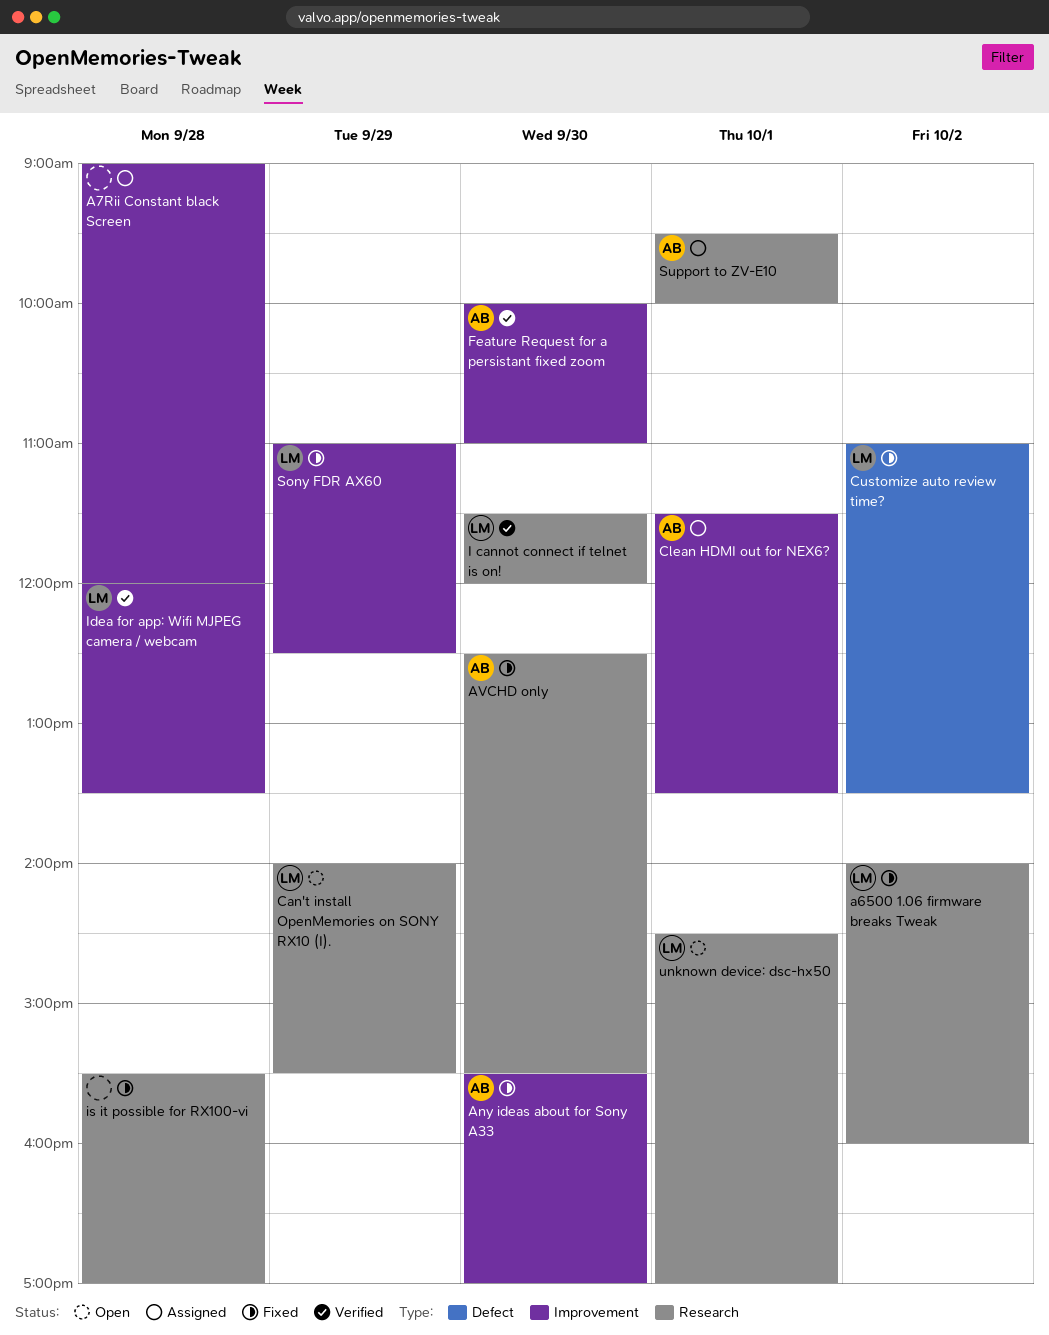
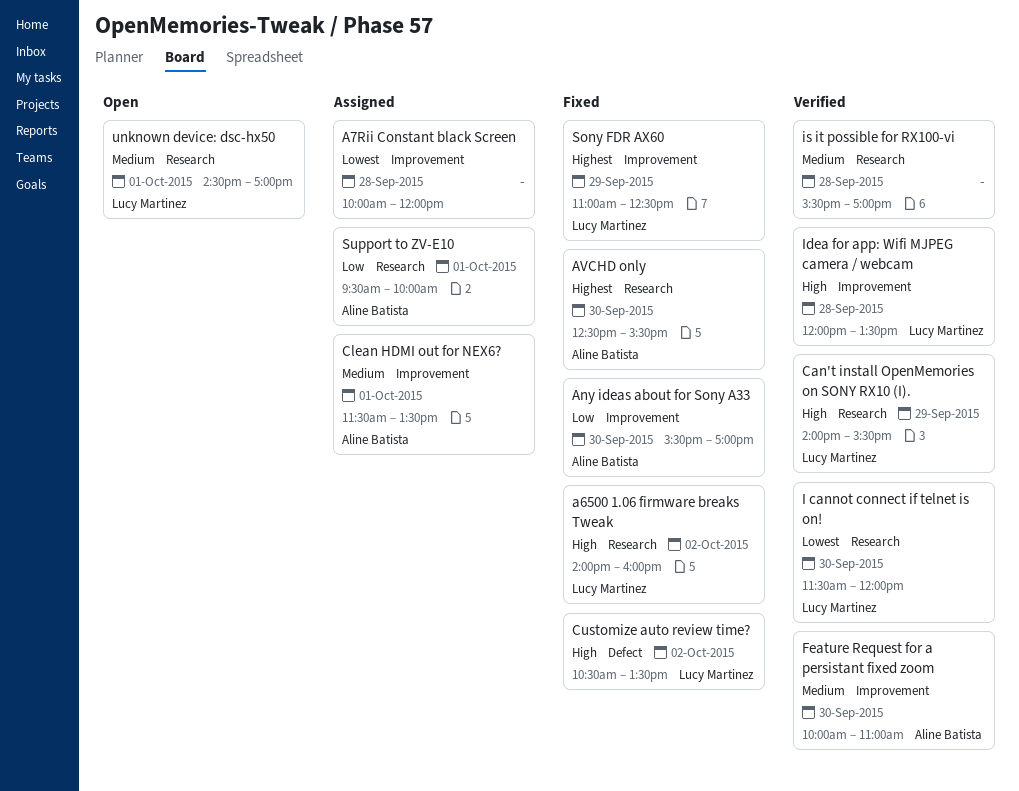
A7Rii Constant black Screen, begins: 09:00 -> 10:00
Can't install OpenMemories on SONY RX10 (I)., status: Open -> Verified
Customize auto review time?, begins: 11:00 -> 10:30
is it possible for RX100-vi, status: Fixed -> Verified

